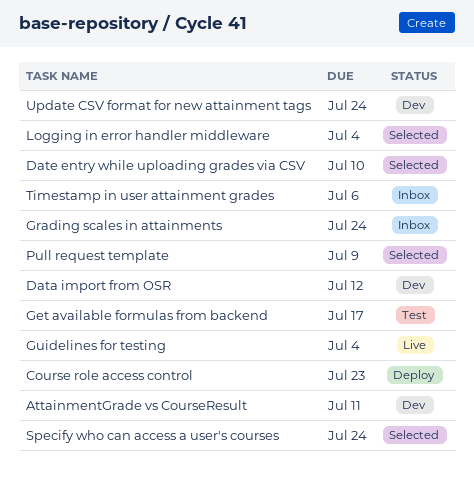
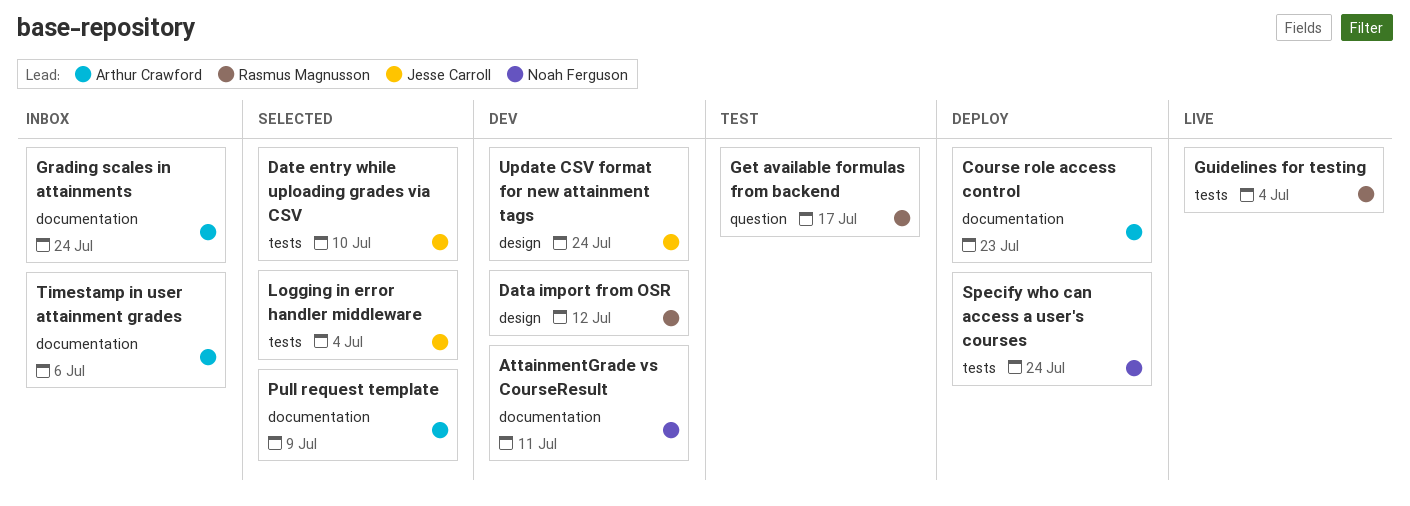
Specify who can access a user's courses, status: Selected -> Deploy

